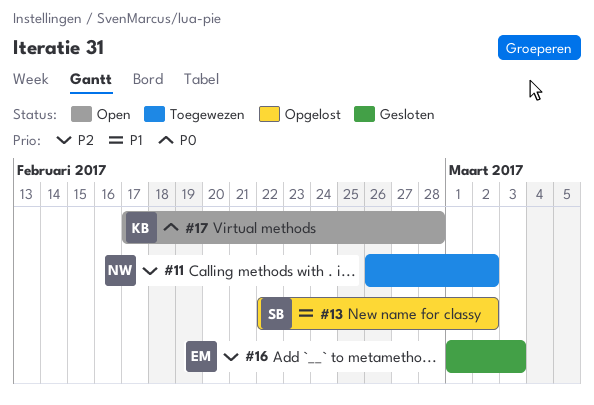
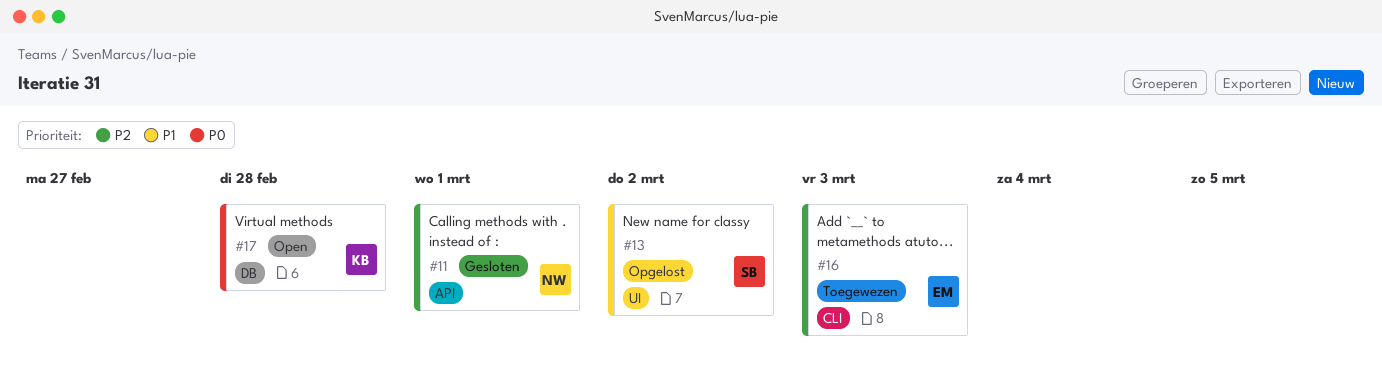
#11, status: Toegewezen -> Gesloten
#11, due: Mar 2 -> Mar 1
#16, status: Gesloten -> Toegewezen

